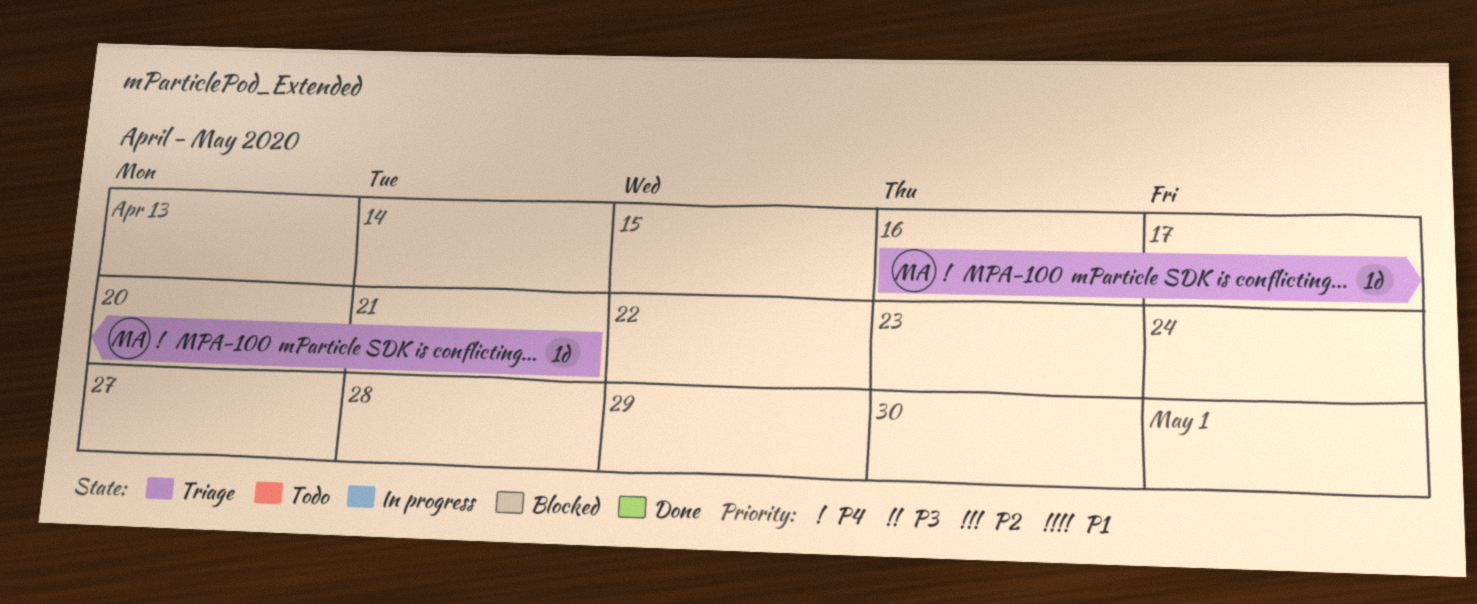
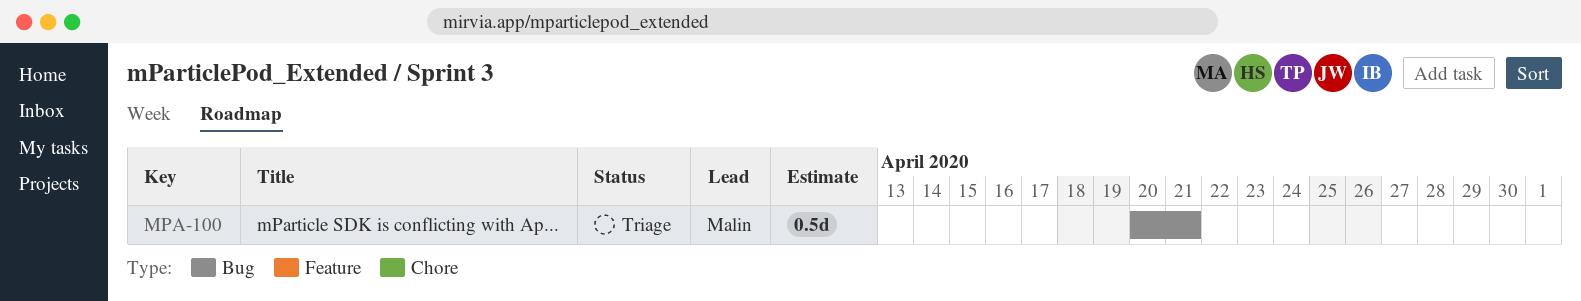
MPA-100, estimate: 1d -> 0.5d
MPA-100, start: Apr 16 -> Apr 20

